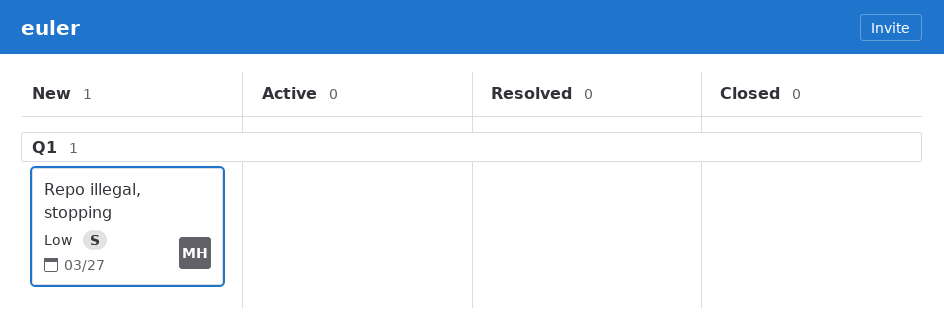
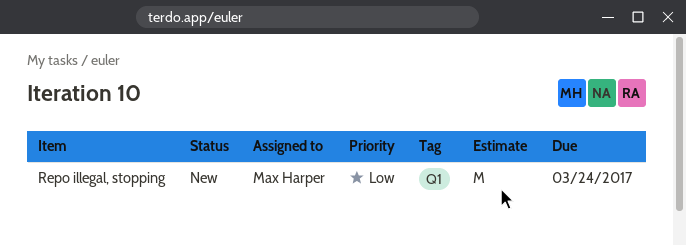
Repo illegal, stopping, estimate: S -> M
Repo illegal, stopping, due: Mar 27 -> Mar 24

